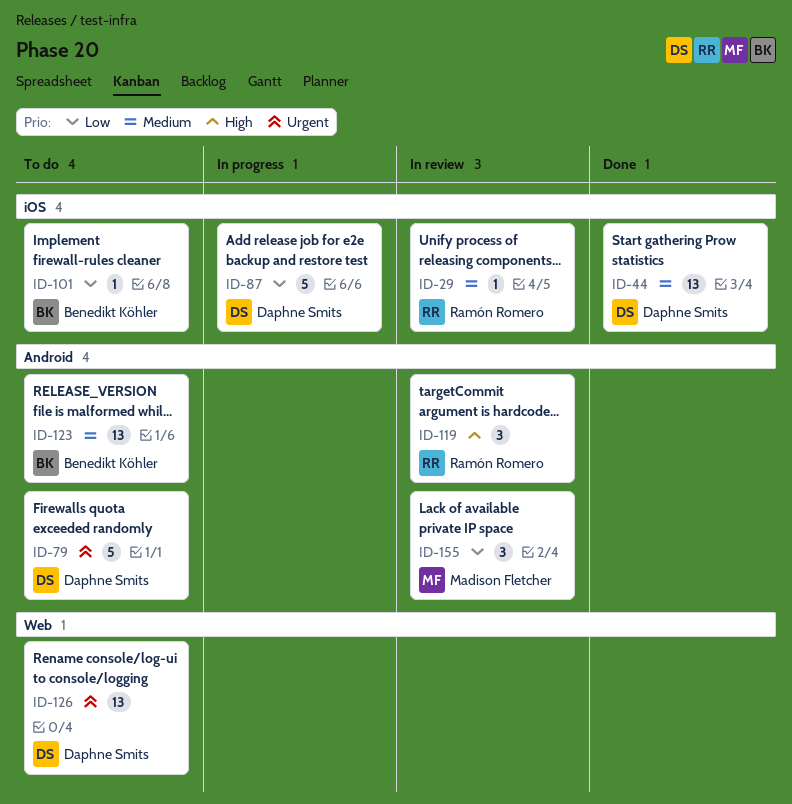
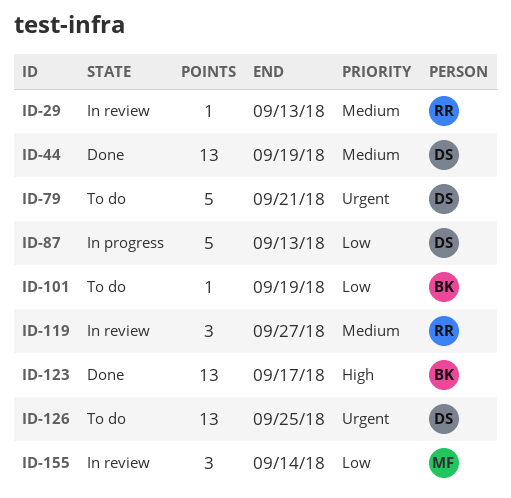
ID-119, priority: High -> Medium
ID-123, status: To do -> Done
ID-123, priority: Medium -> High

